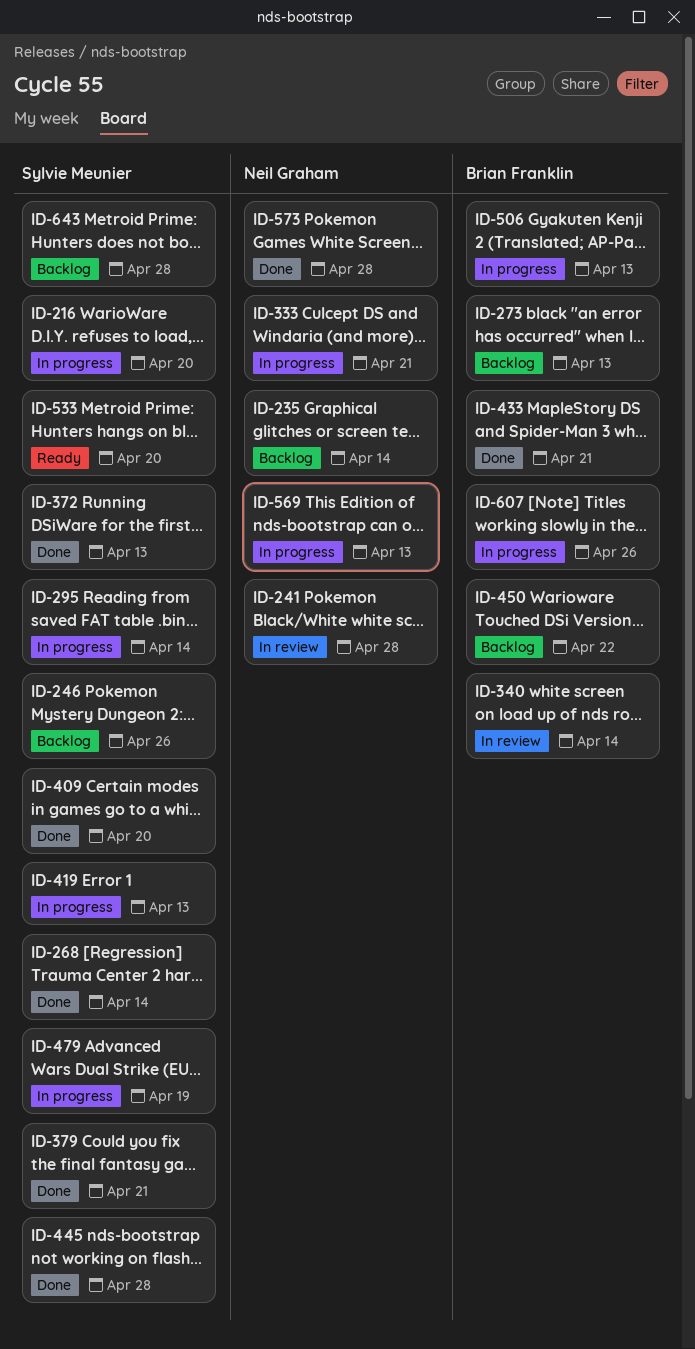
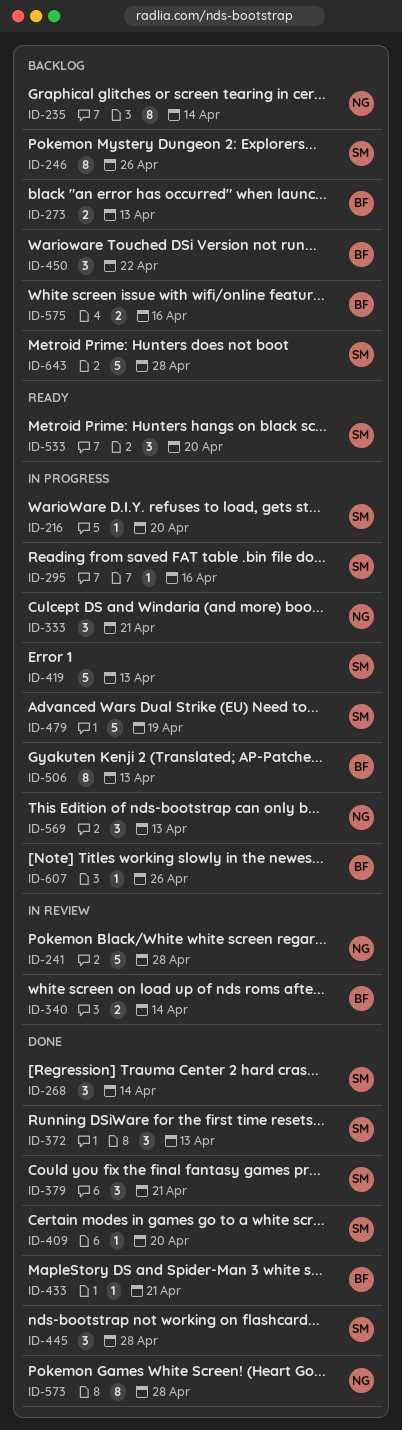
ID-295, due: Apr 14 -> Apr 16
ID-575: none -> present

